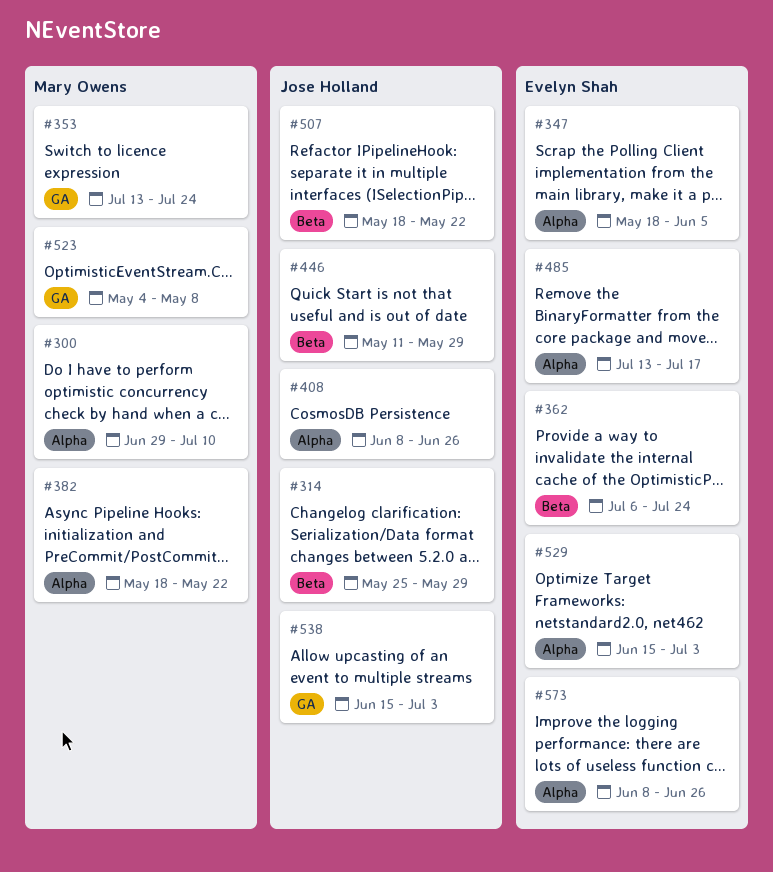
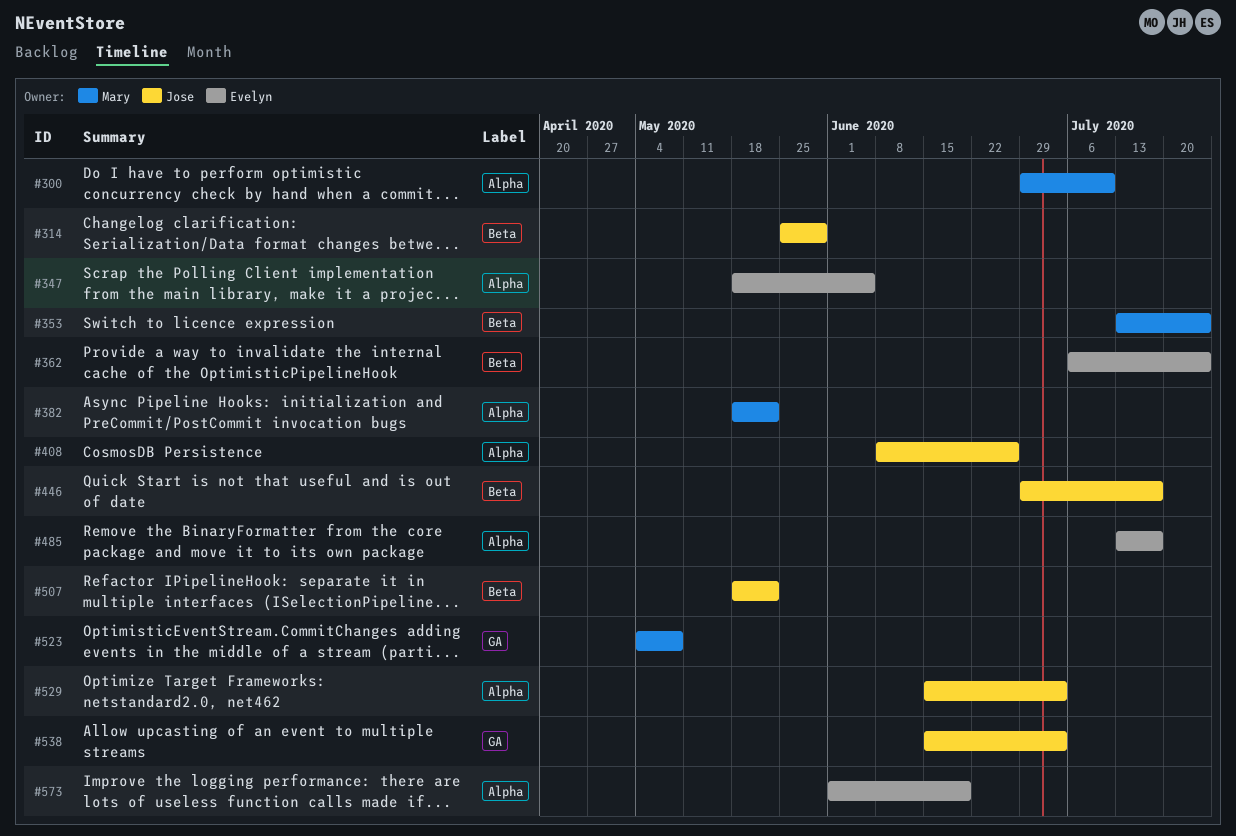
#353, label: GA -> Beta
#446, start: May 11 -> Jun 29
#446, due: May 29 -> Jul 17
#529, owner: Evelyn Shah -> Jose Holland
#573, start: Jun 8 -> Jun 1
#573, due: Jun 26 -> Jun 19

